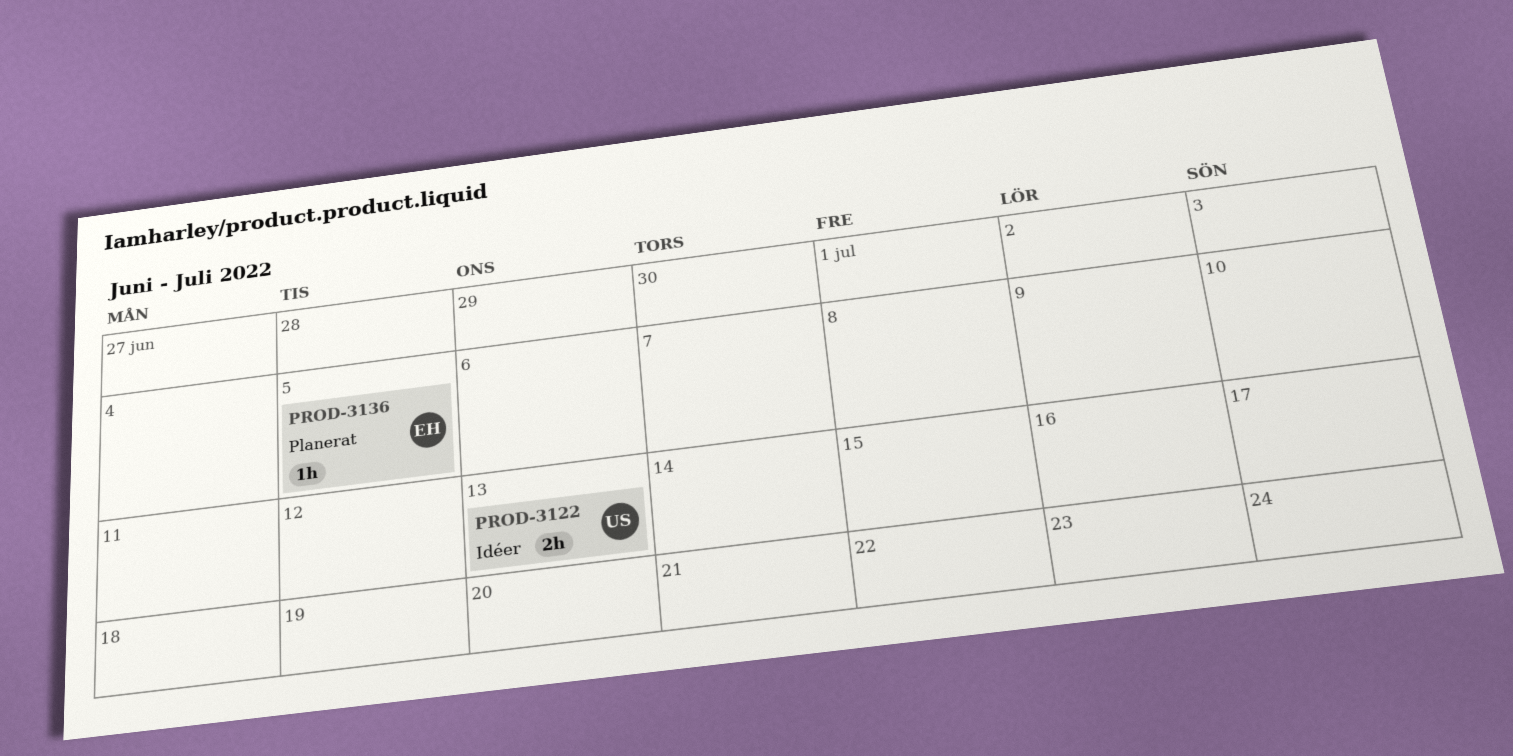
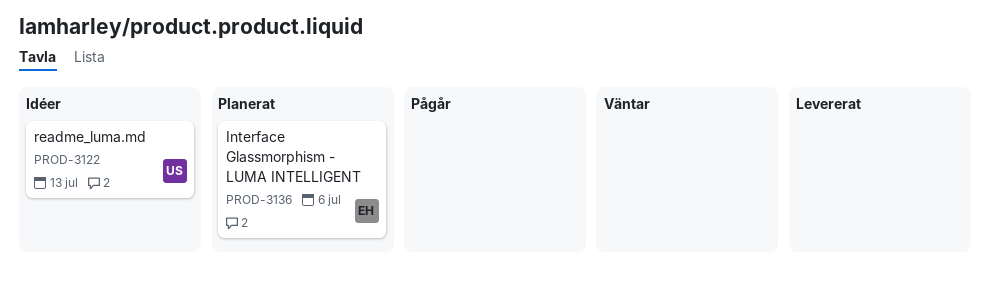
PROD-3136, due: Jul 5 -> Jul 6

